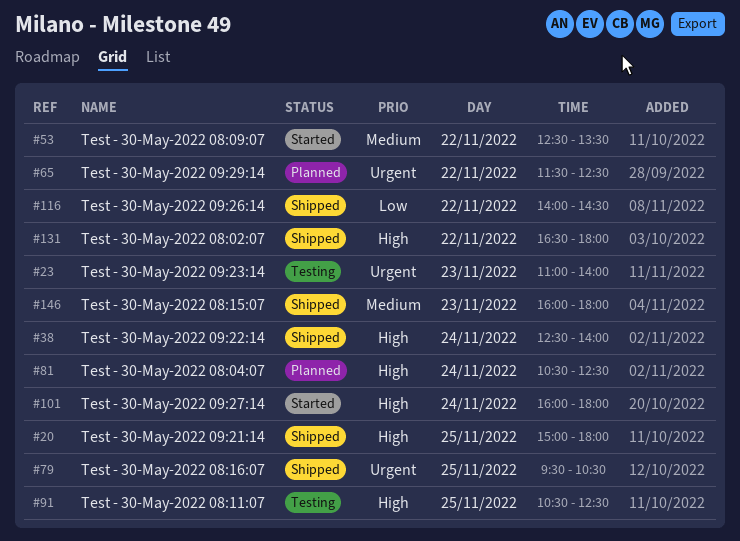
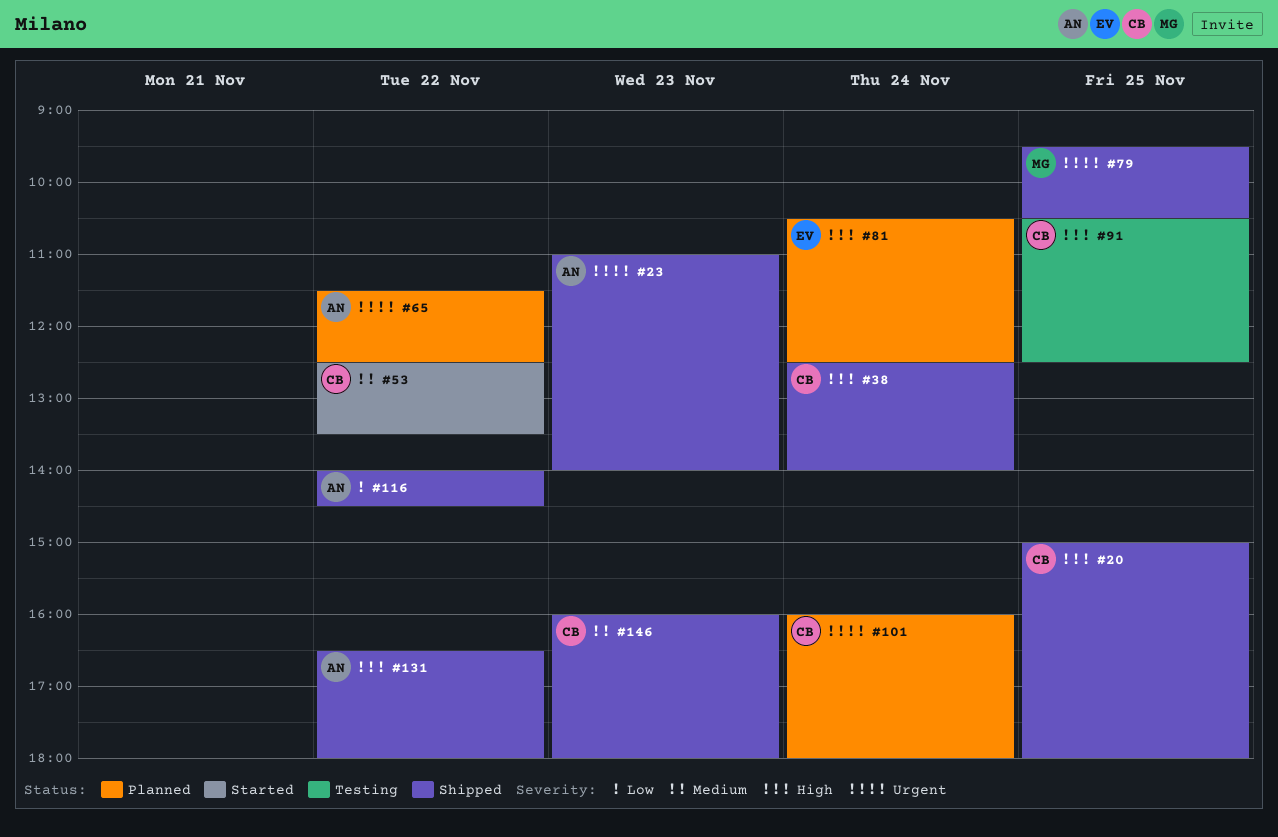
#23, status: Testing -> Shipped
#101, status: Started -> Planned
#101, priority: High -> Urgent

